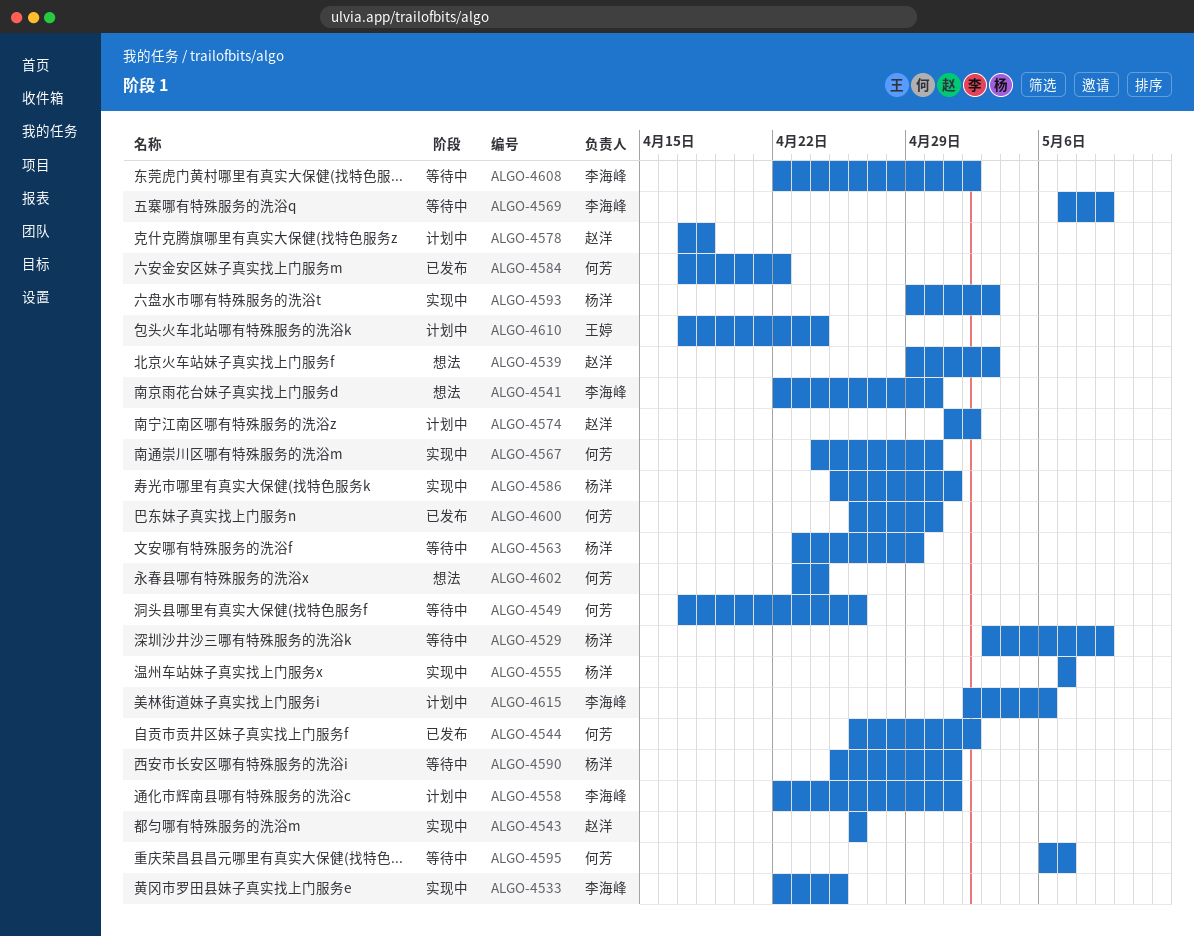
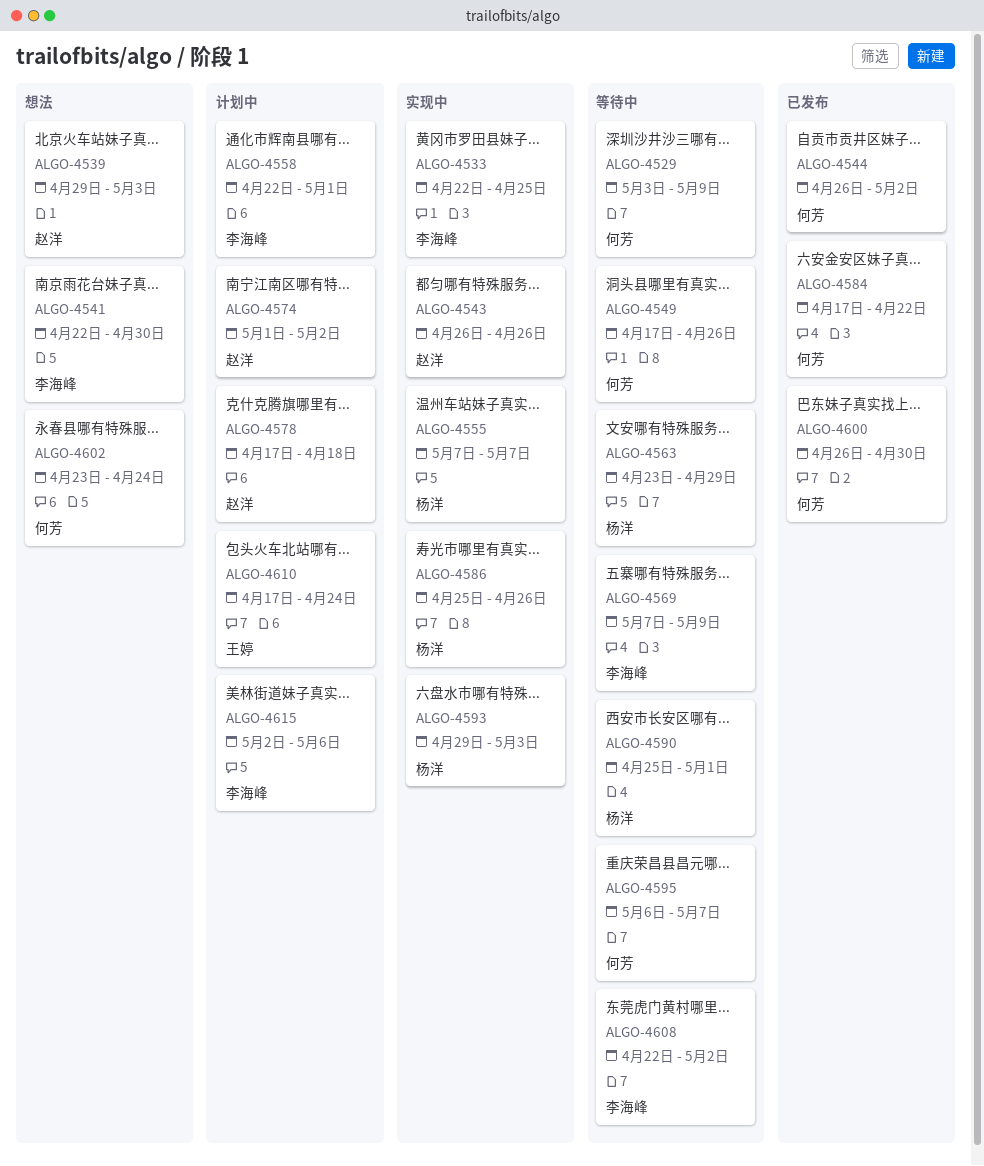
ALGO-4529, owner: 杨洋 -> 何芳
ALGO-4567: present -> none
ALGO-4586, due: May 1 -> Apr 26

